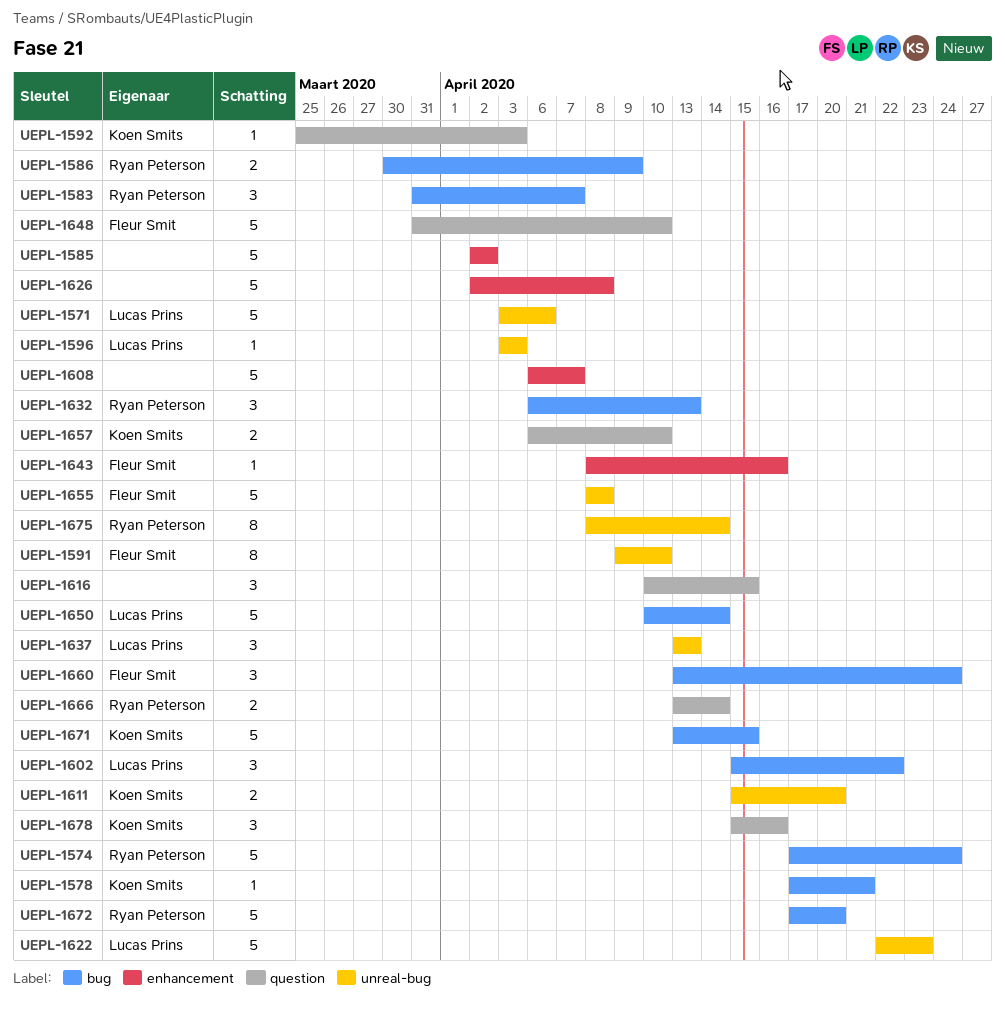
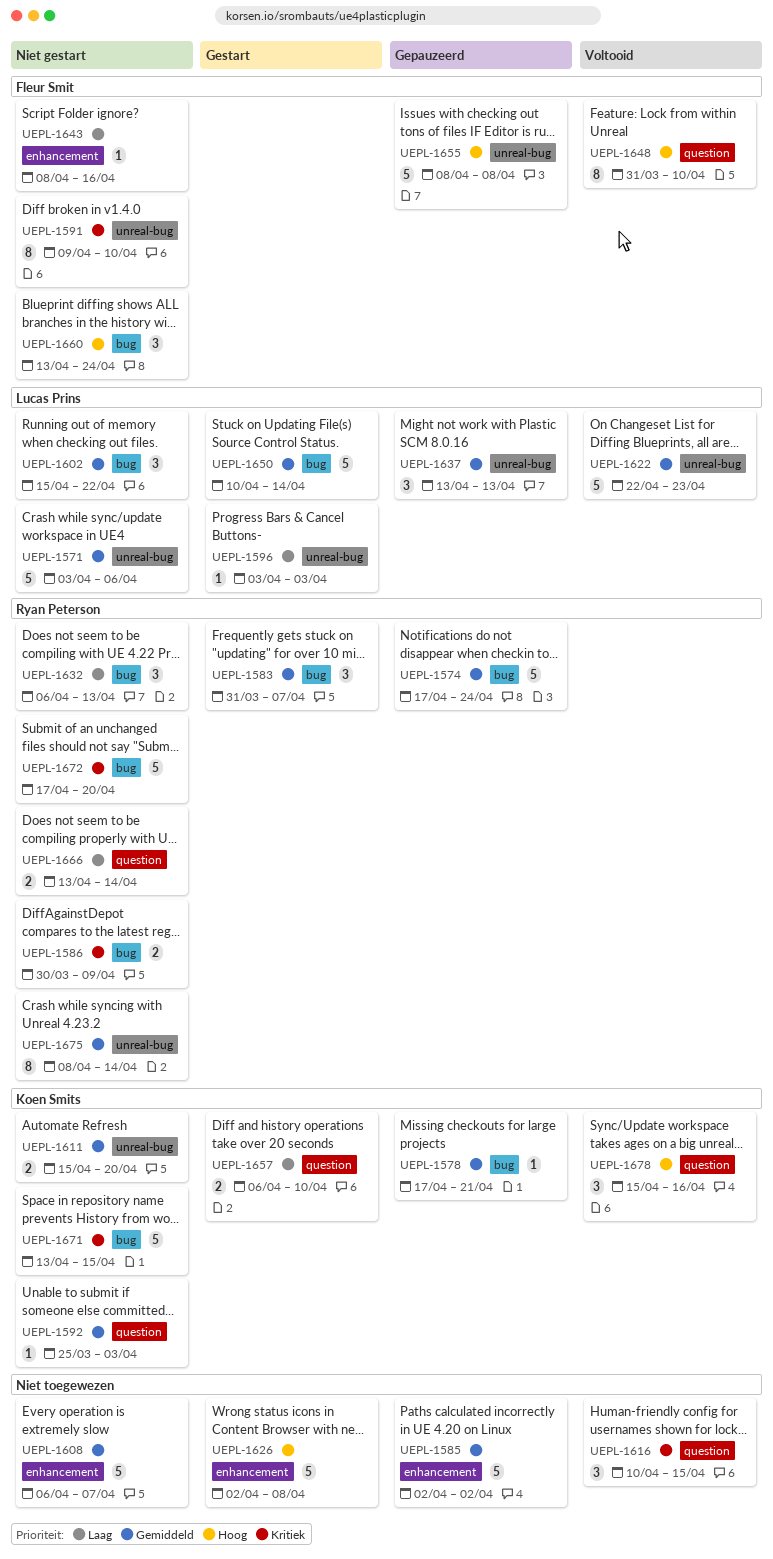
UEPL-1648, estimate: 5 -> 8

